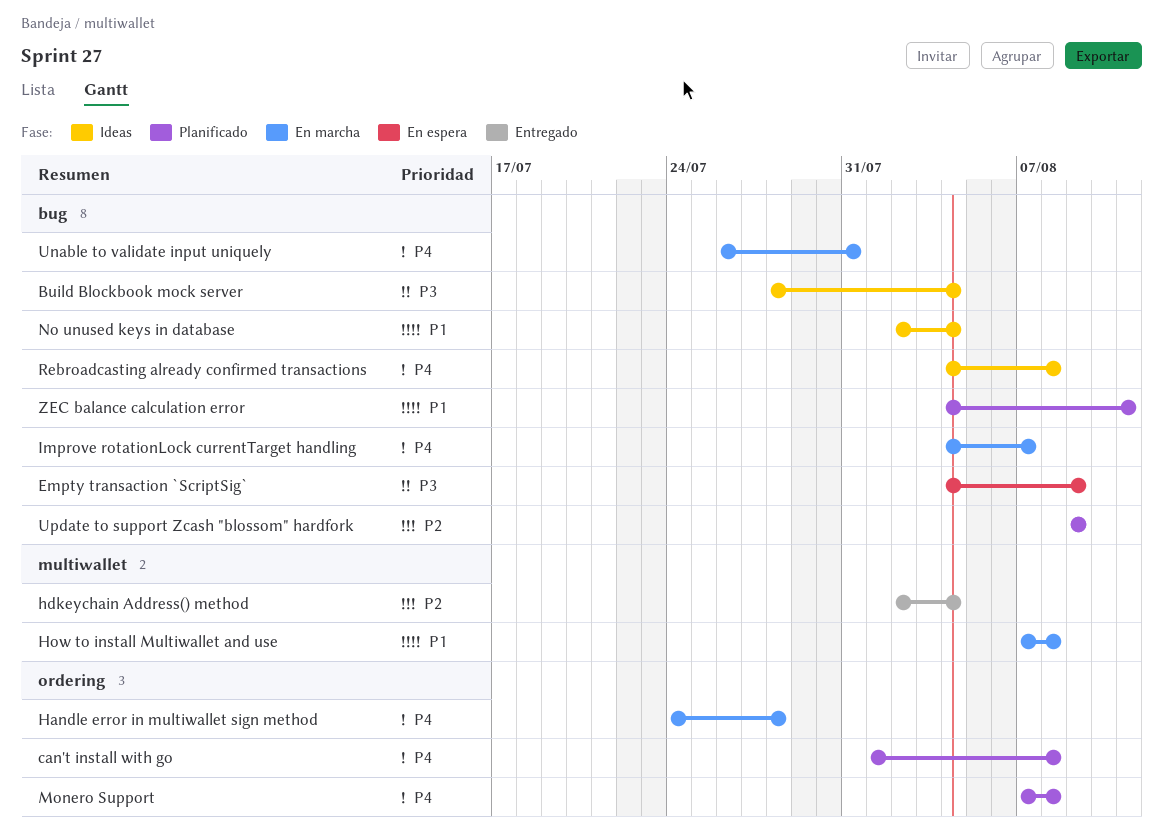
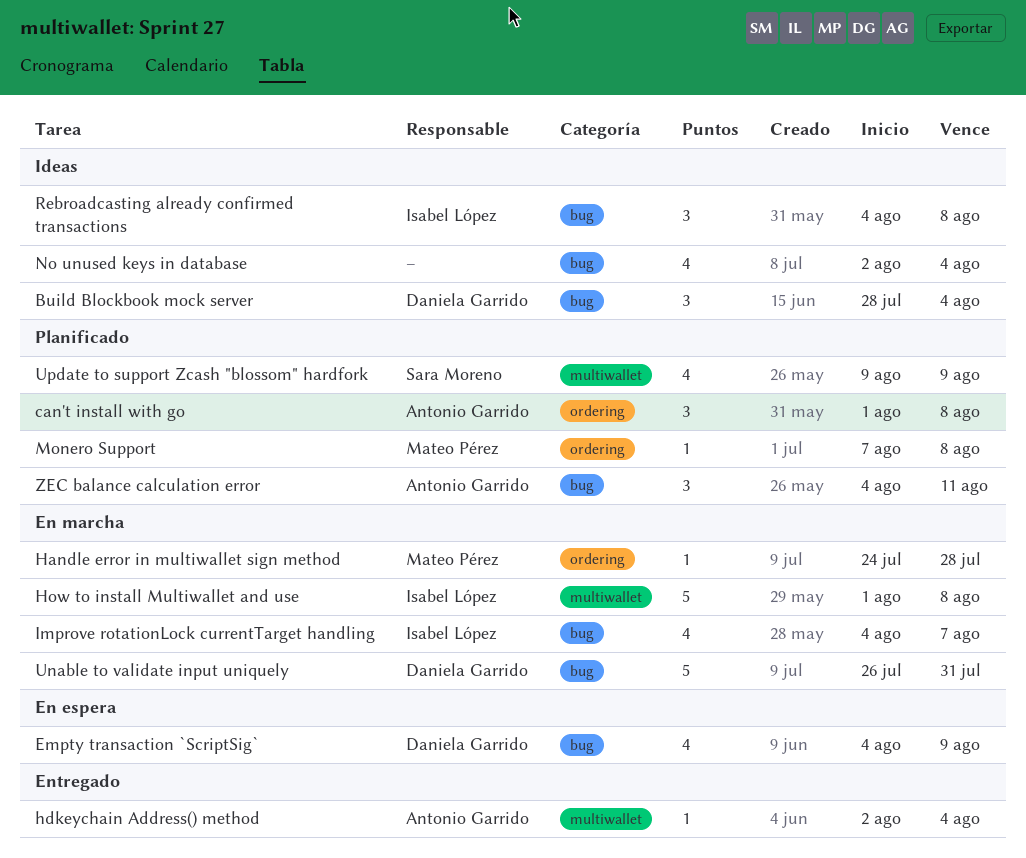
How to install Multiwallet and use, start: Aug 7 -> Aug 1
Update to support Zcash "blossom" hardfork, label: bug -> multiwallet

